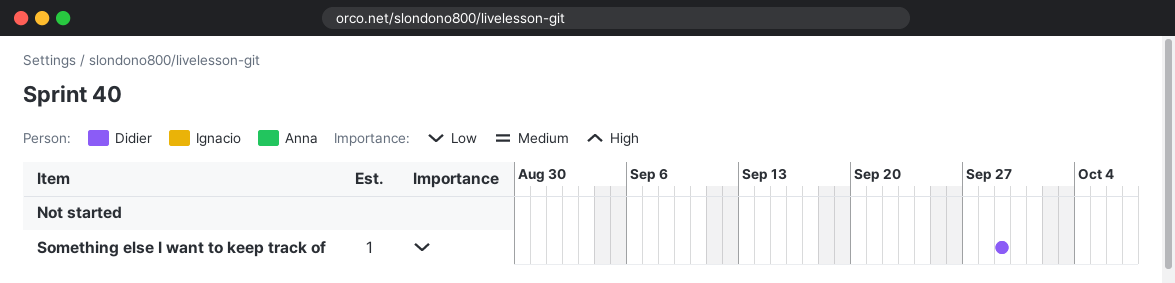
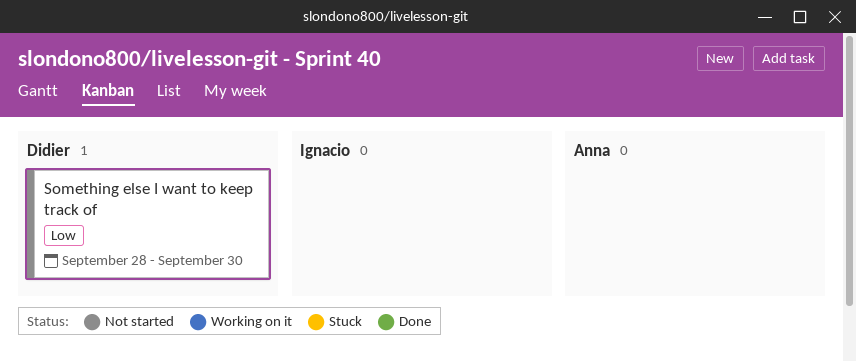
Something else I want to keep track of, start: Sep 29 -> Sep 28
Something else I want to keep track of, due: Sep 29 -> Sep 30

